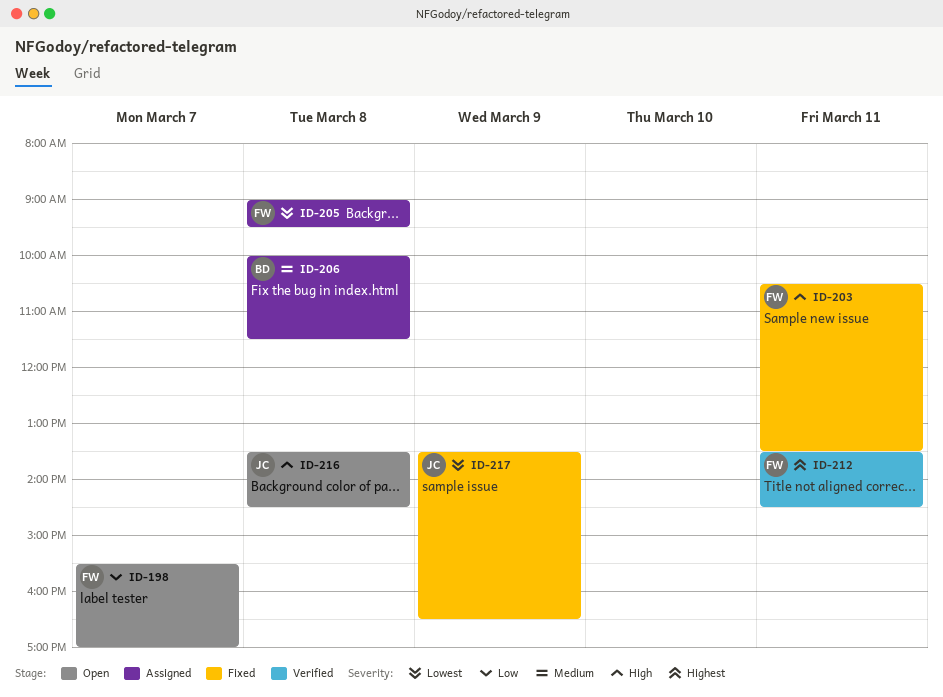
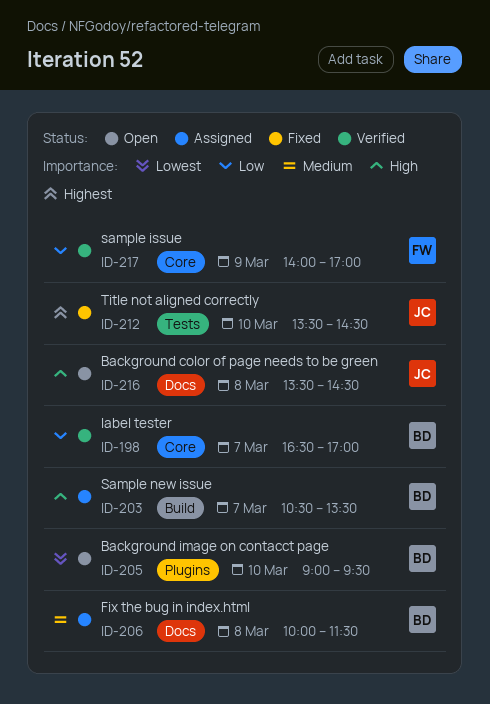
ID-198, status: Open -> Verified
ID-198, owner: FW -> BD
ID-198, begins: 15:30 -> 16:30
ID-203, status: Fixed -> Assigned
ID-203, owner: FW -> BD
ID-203, day: Mar 11 -> Mar 7
ID-205, status: Assigned -> Open
ID-205, owner: FW -> BD
ID-205, day: Mar 8 -> Mar 10
ID-212, status: Verified -> Fixed
ID-212, owner: FW -> JC
ID-212, day: Mar 11 -> Mar 10
ID-217, status: Fixed -> Verified
ID-217, owner: JC -> FW
ID-217, priority: Lowest -> Low
ID-217, begins: 13:30 -> 14:00
ID-217, ends: 16:30 -> 17:00

